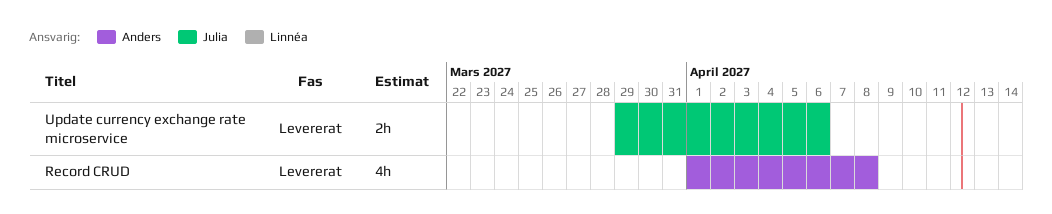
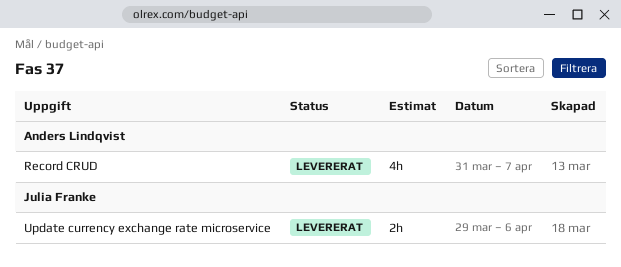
Record CRUD, start: Apr 1 -> Mar 31
Record CRUD, due: Apr 8 -> Apr 7

